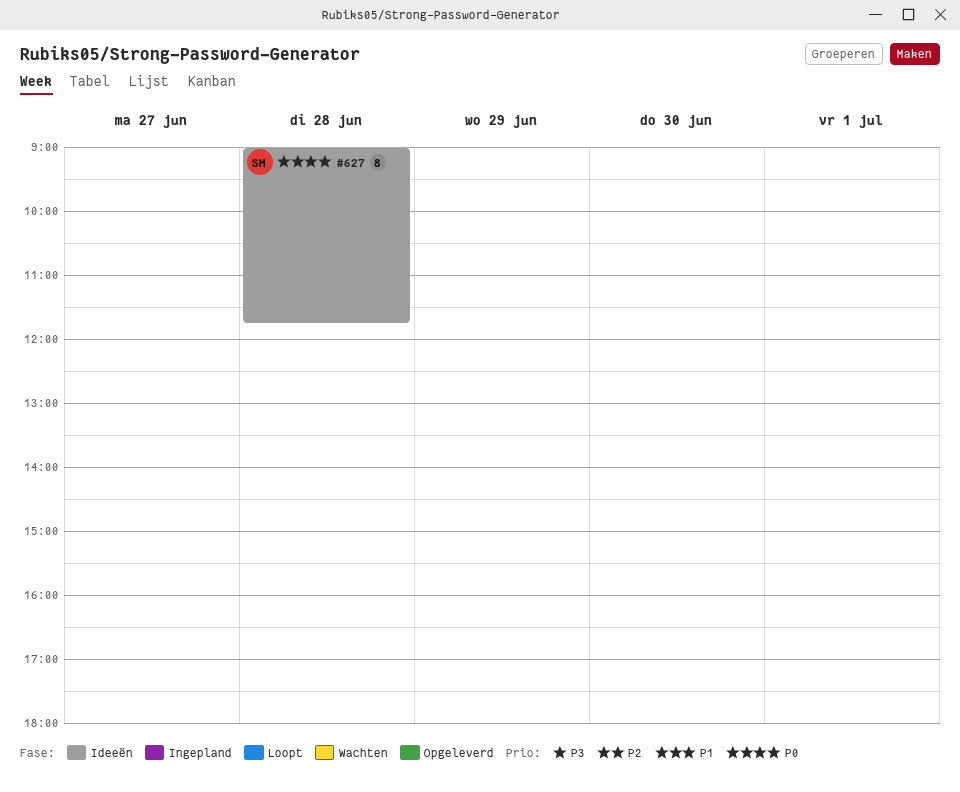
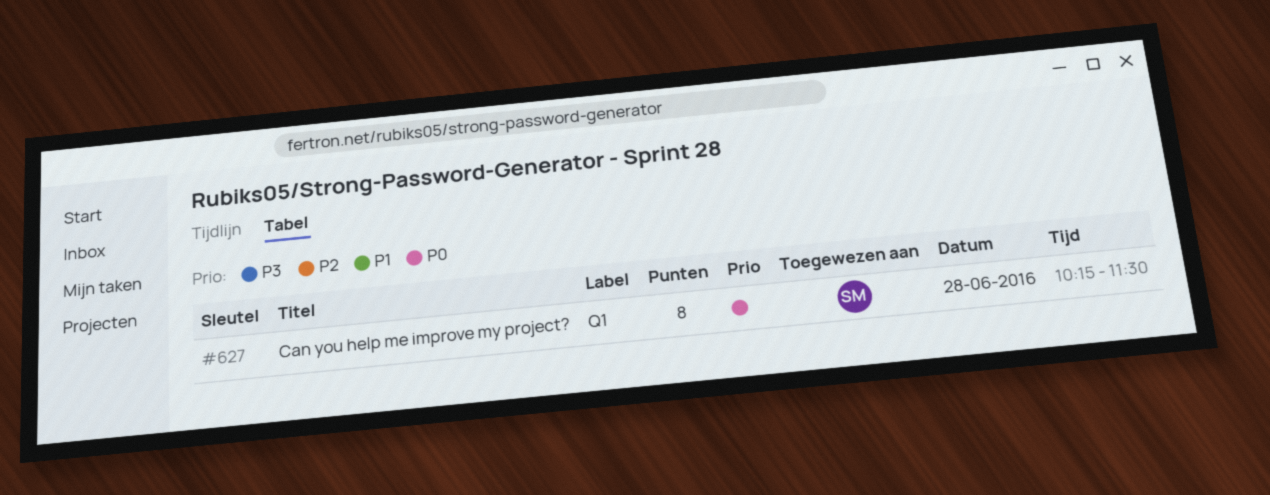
#627, begins: 09:00 -> 10:15
#627, ends: 11:45 -> 11:30

